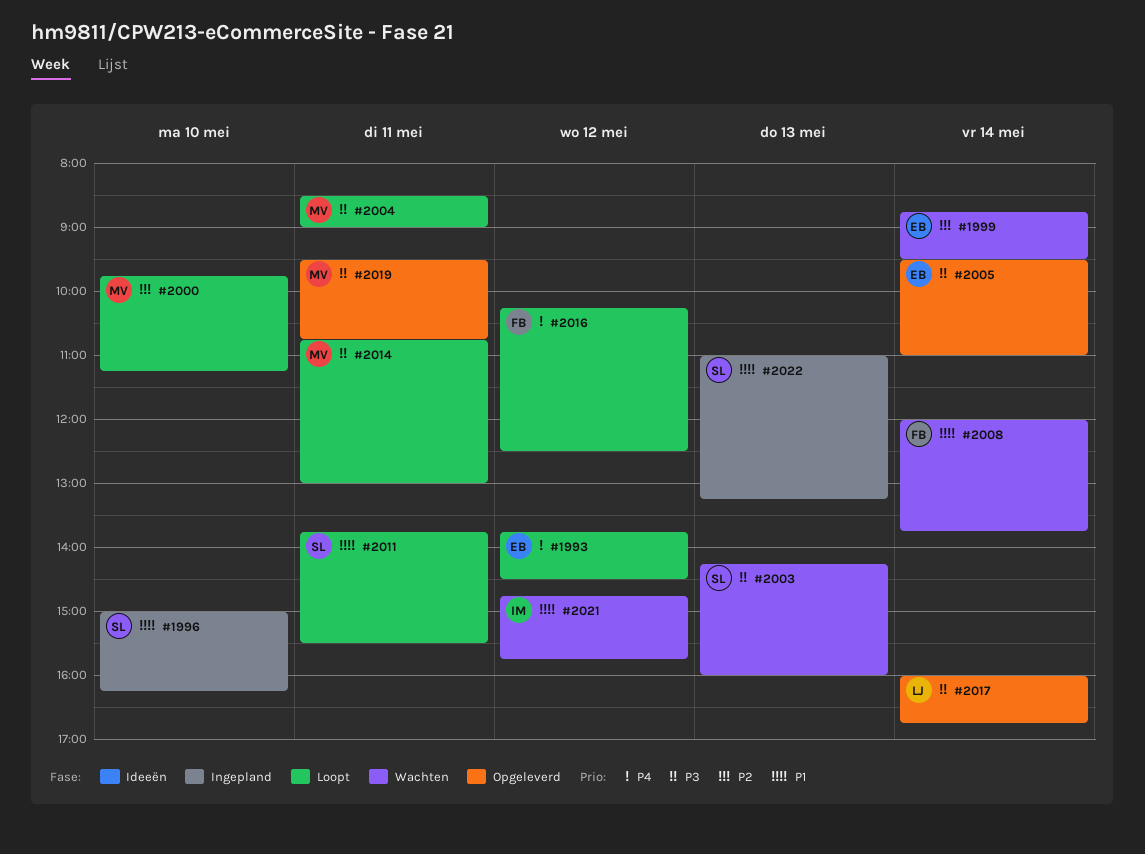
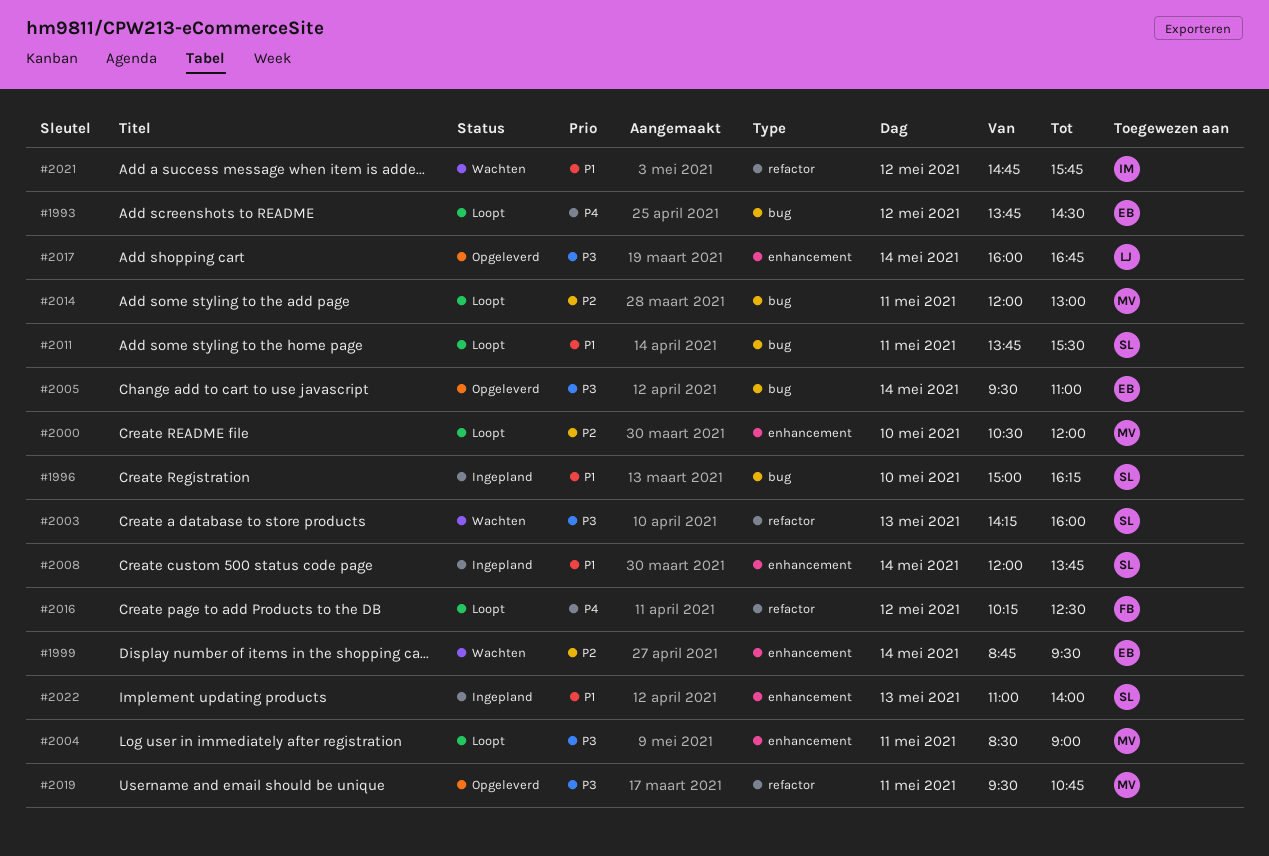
#2000, begins: 09:45 -> 10:30
#2000, ends: 11:15 -> 12:00
#2008, status: Wachten -> Ingepland
#2008, owner: FB -> SL
#2014, priority: P3 -> P2
#2014, begins: 10:45 -> 12:00
#2022, ends: 13:15 -> 14:00

